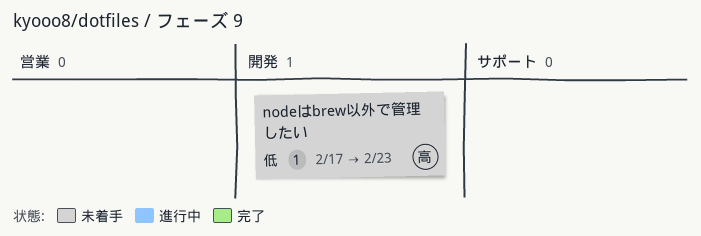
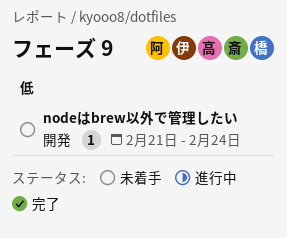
nodeはbrew以外で管理したい, start: Feb 17 -> Feb 21
nodeはbrew以外で管理したい, due: Feb 23 -> Feb 24

